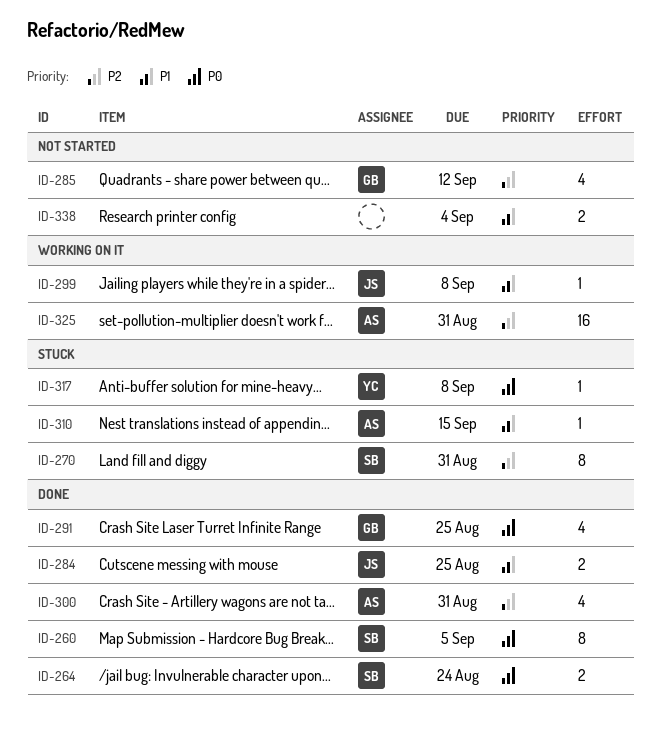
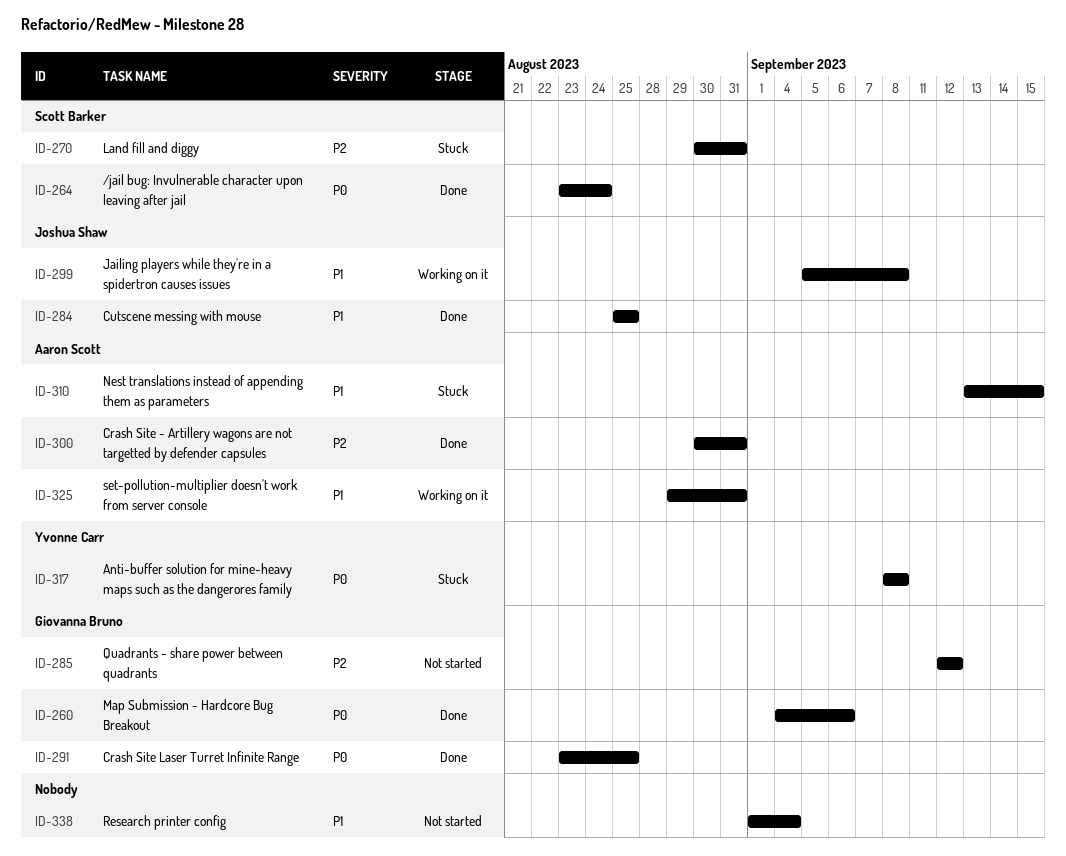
ID-260, owner: Scott Barker -> Giovanna Bruno
ID-260, due: Sep 5 -> Sep 6
ID-325, priority: P2 -> P1

